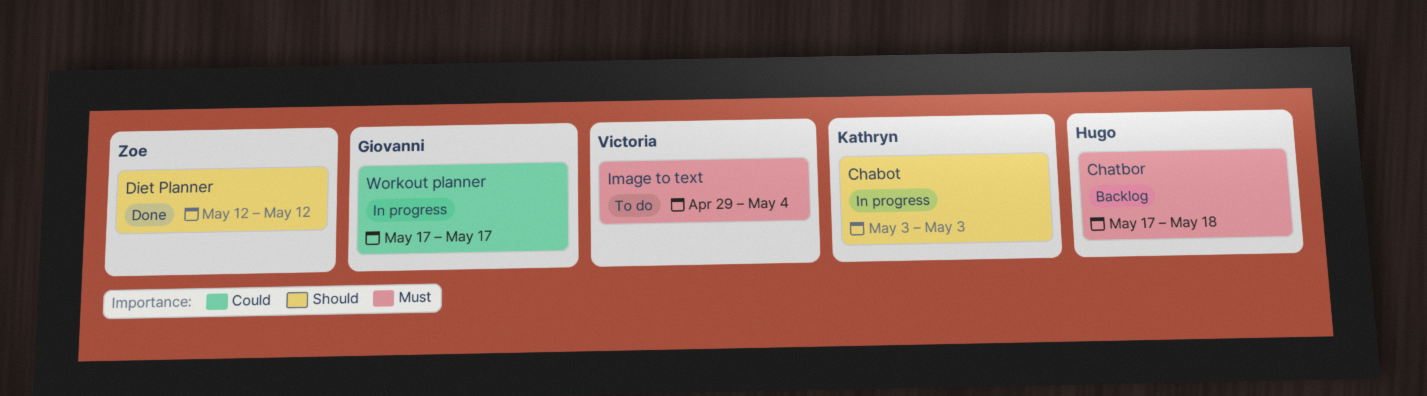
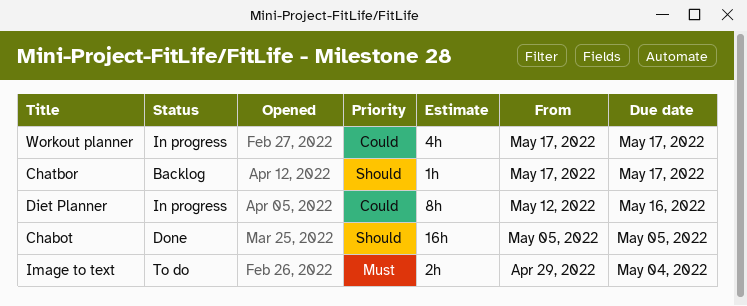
Chabot, status: In progress -> Done
Chabot, start: May 3 -> May 5
Chabot, due: May 3 -> May 5
Chatbor, priority: Must -> Should
Chatbor, due: May 18 -> May 17
Diet Planner, status: Done -> In progress
Diet Planner, priority: Should -> Could
Diet Planner, due: May 12 -> May 16

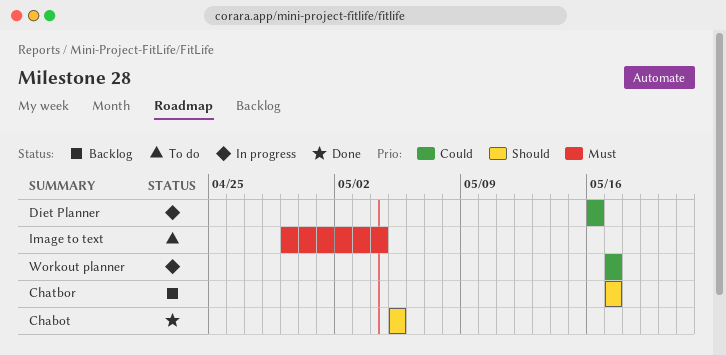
Diet Planner, start: May 12 -> May 16

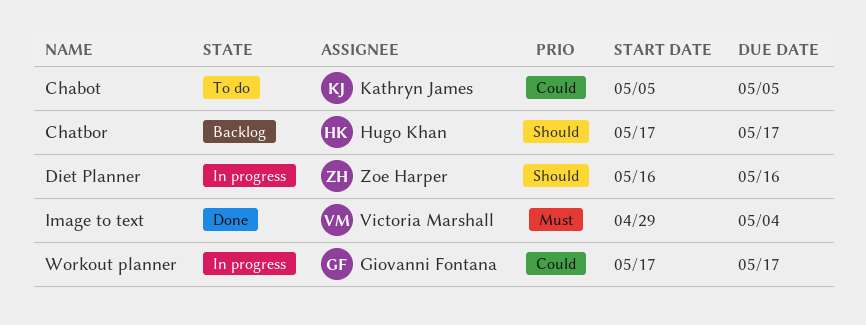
Chabot, status: Done -> To do
Chabot, priority: Should -> Could
Diet Planner, priority: Could -> Should
Image to text, status: To do -> Done

